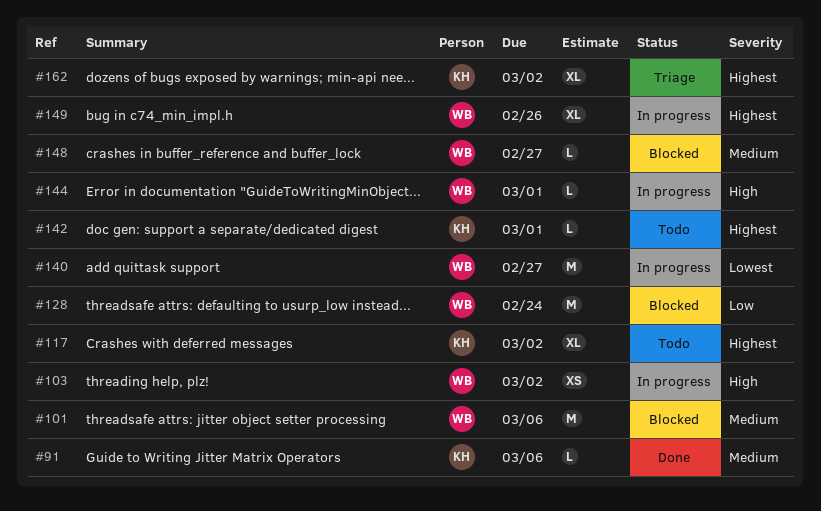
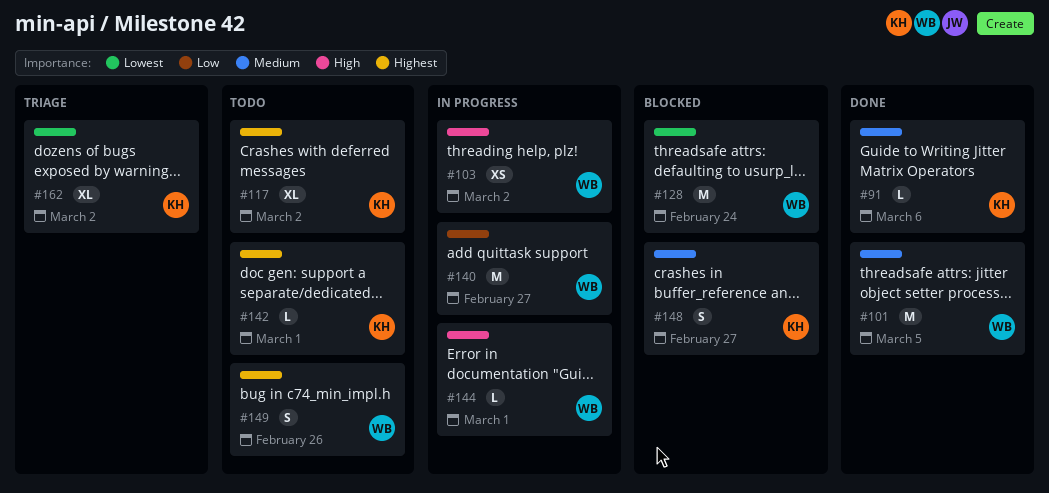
#101, status: Blocked -> Done
#101, due: Mar 6 -> Mar 5
#128, priority: Low -> Lowest
#140, priority: Lowest -> Low
#148, owner: WB -> KH
#148, estimate: L -> S
#149, status: In progress -> Todo
#149, estimate: XL -> S
#162, priority: Highest -> Lowest

